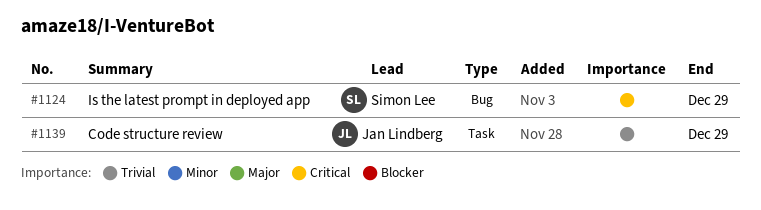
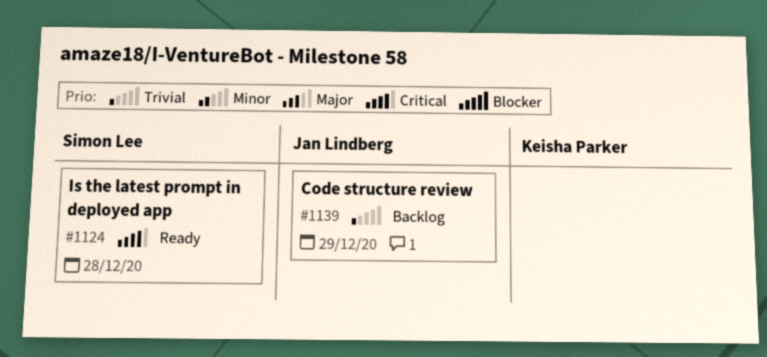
#1124, due: Dec 29 -> Dec 28

